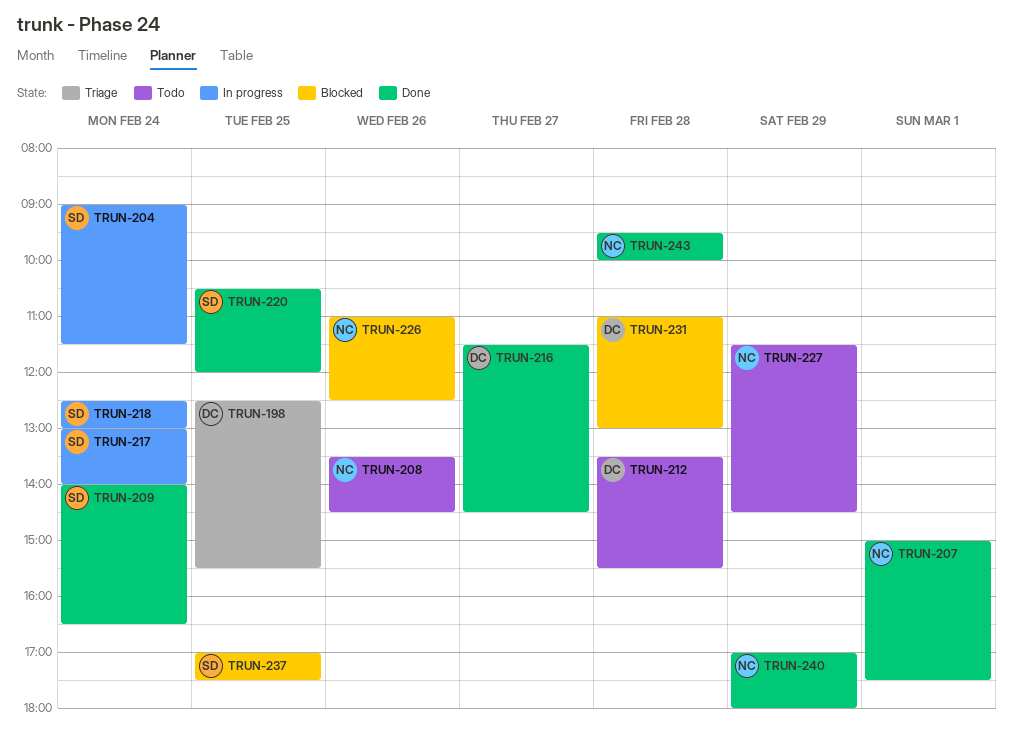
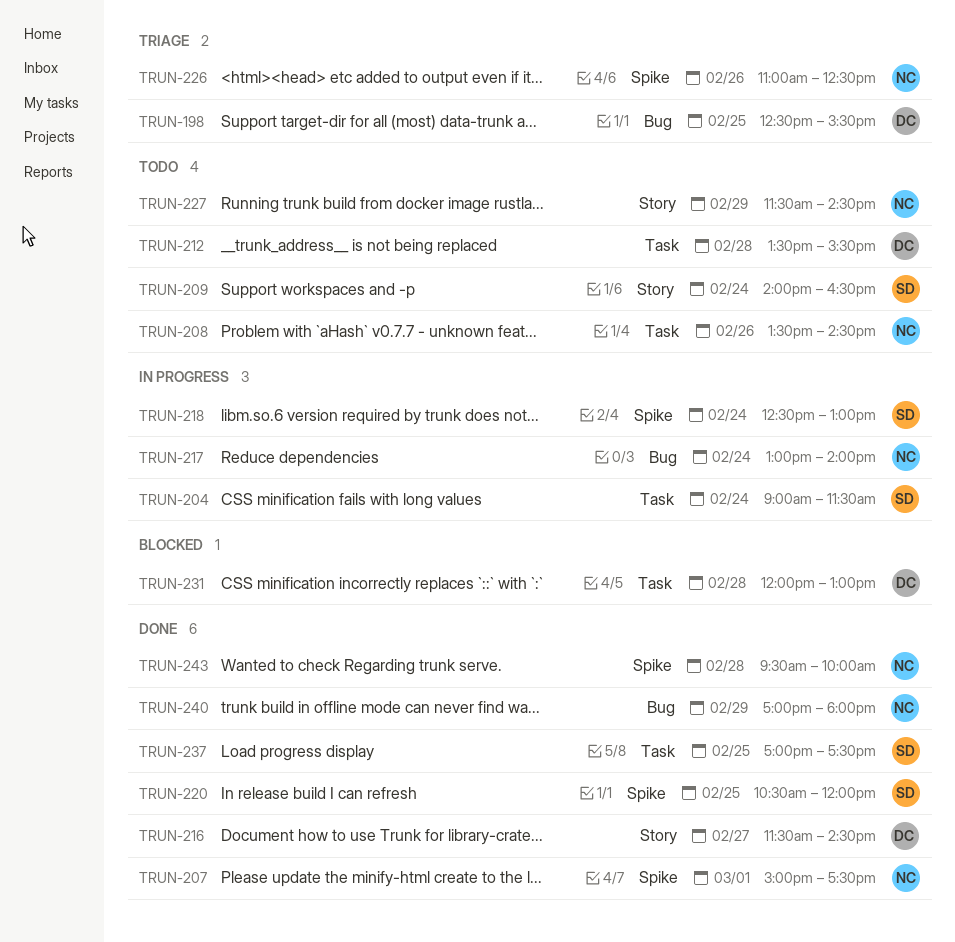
TRUN-209, status: Done -> Todo
TRUN-217, owner: SD -> NC
TRUN-226, status: Blocked -> Triage
TRUN-231, begins: 11:00 -> 12:00
TRUN-237, status: Blocked -> Done

